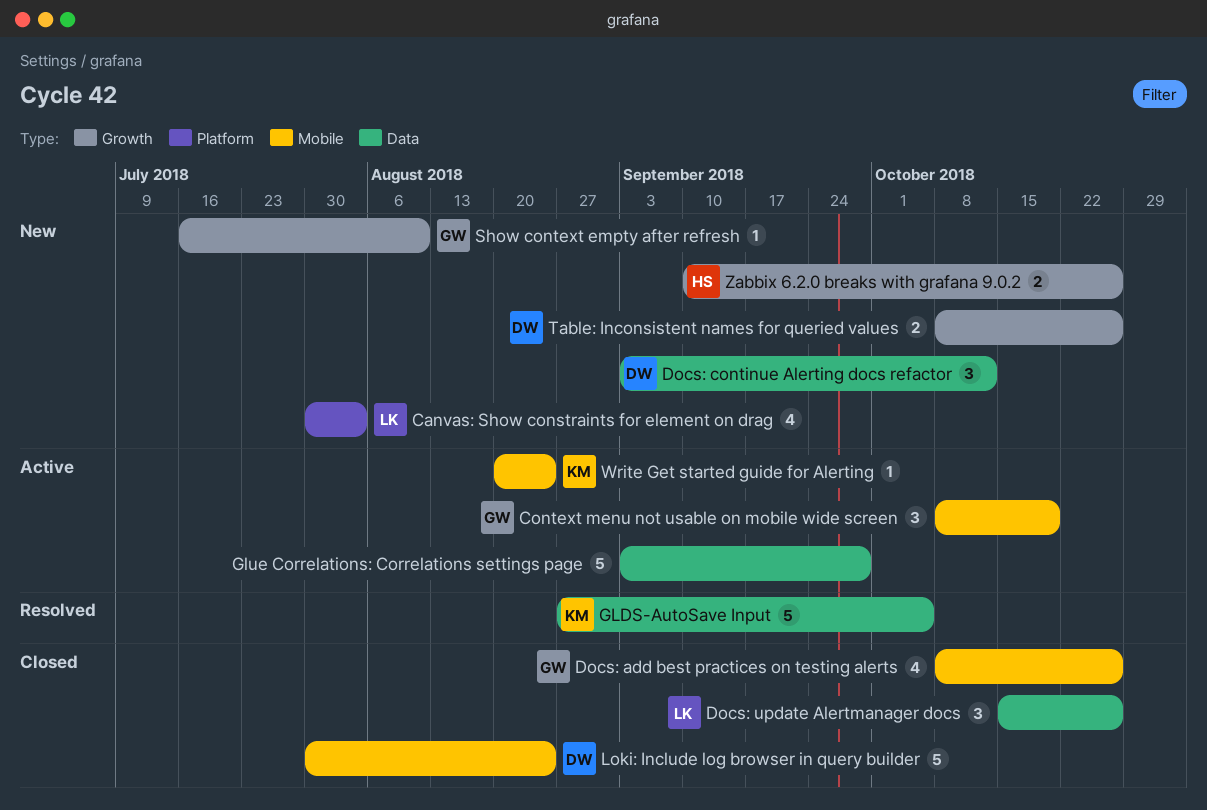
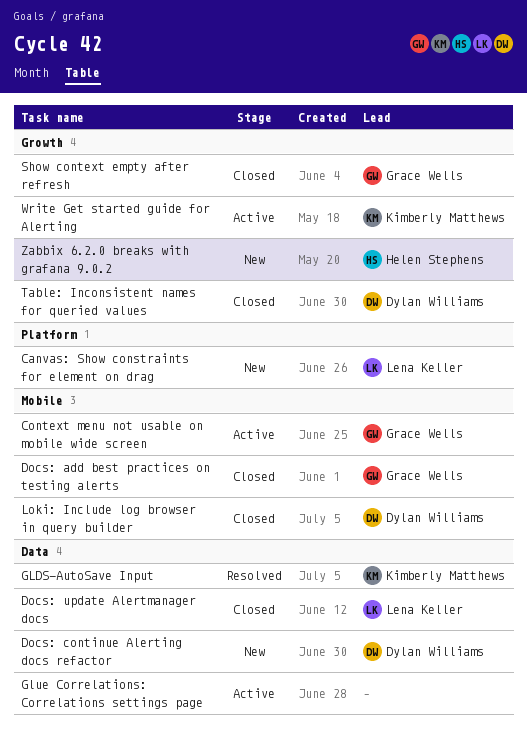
Show context empty after refresh, status: New -> Closed
Table: Inconsistent names for queried values, status: New -> Closed
Write Get started guide for Alerting, label: Mobile -> Growth

